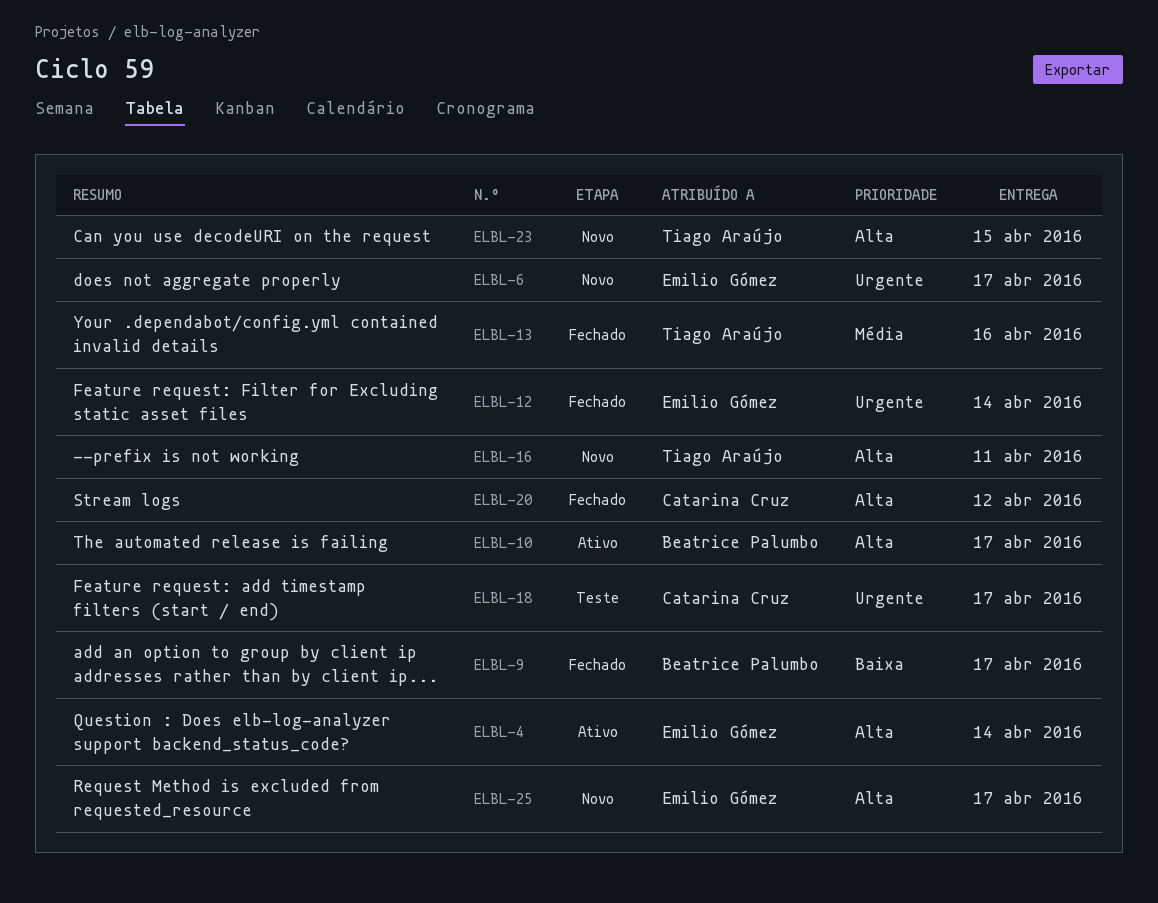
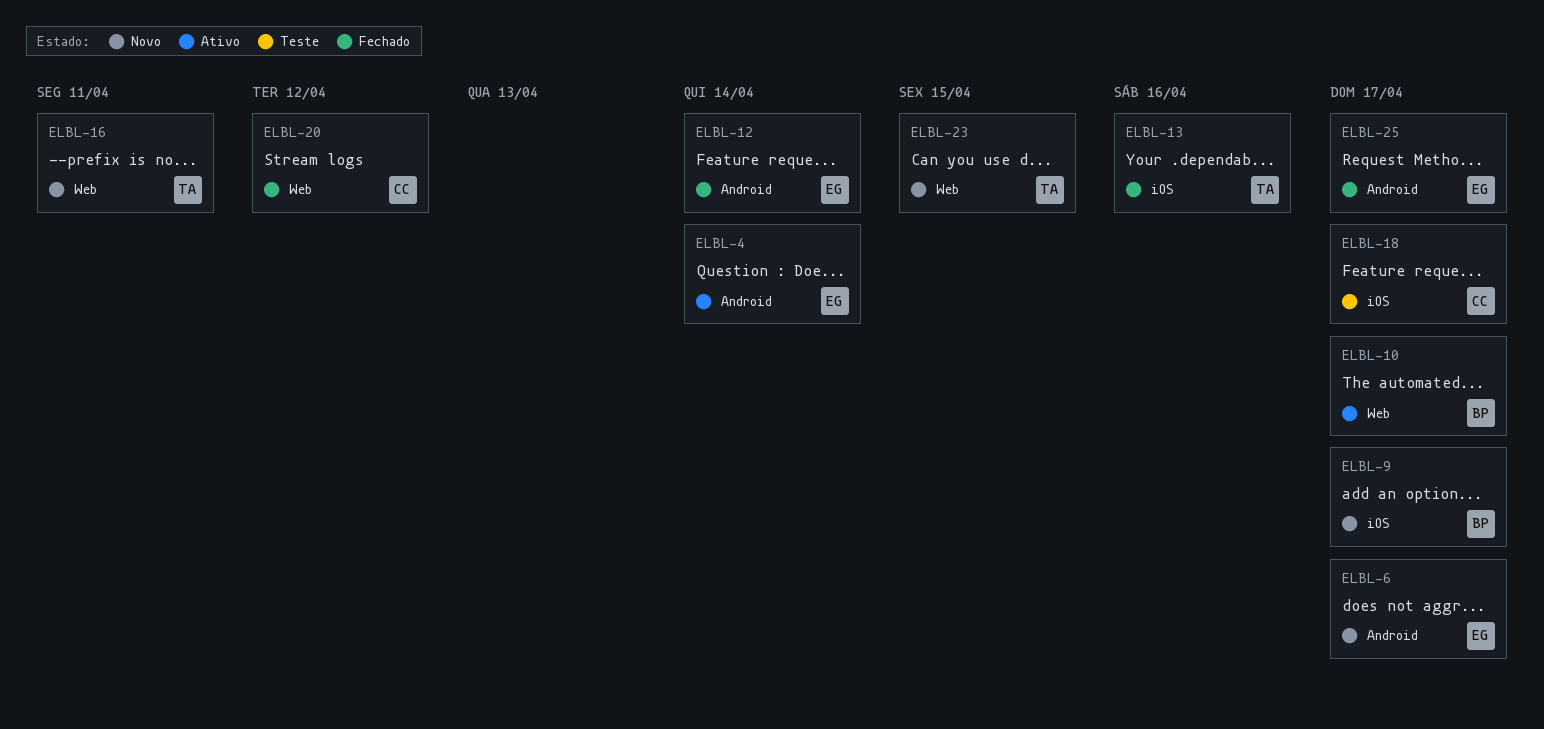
ELBL-9, status: Fechado -> Novo
ELBL-25, status: Novo -> Fechado

